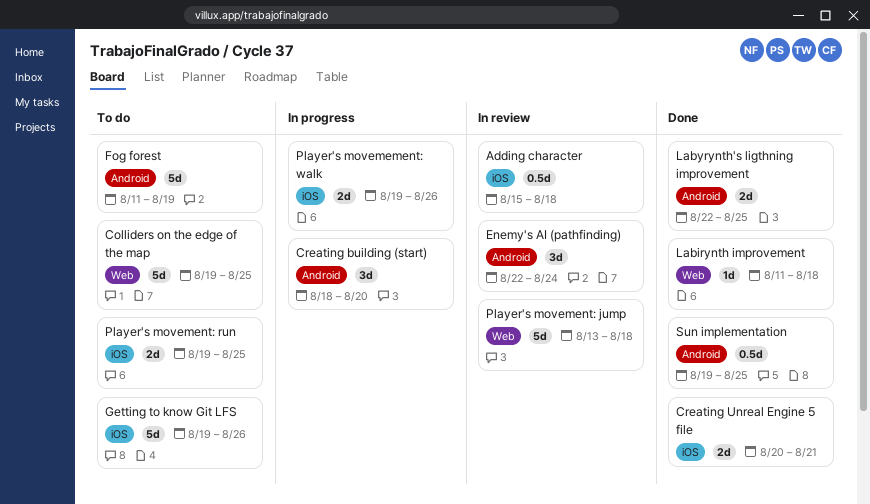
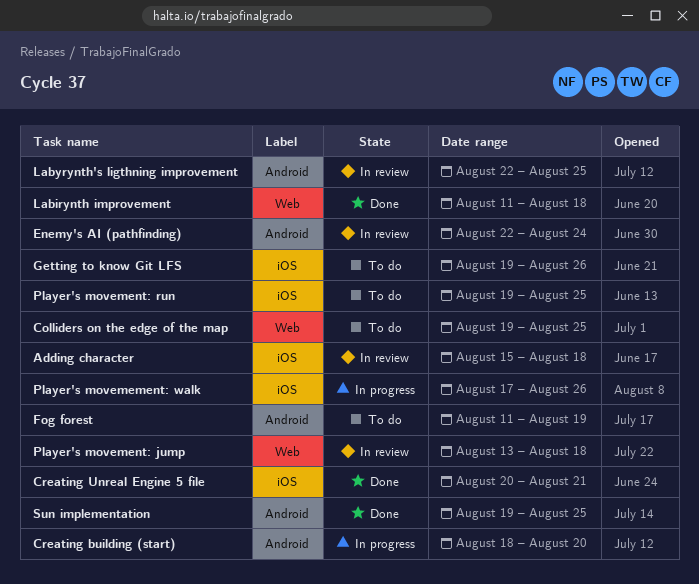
Labyrynth's ligthning improvement, status: Done -> In review
Player's movemement: walk, start: Aug 19 -> Aug 17

